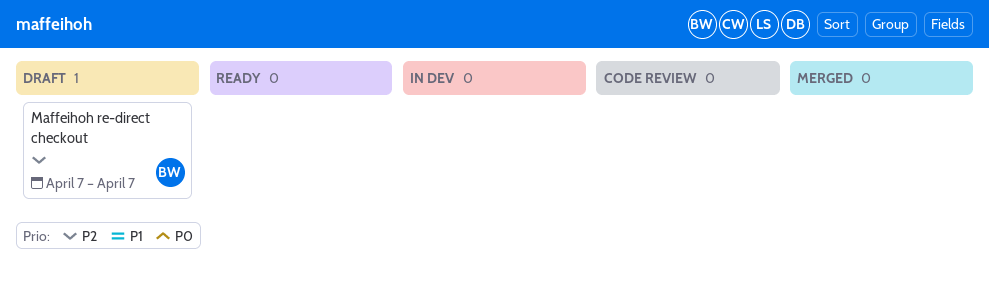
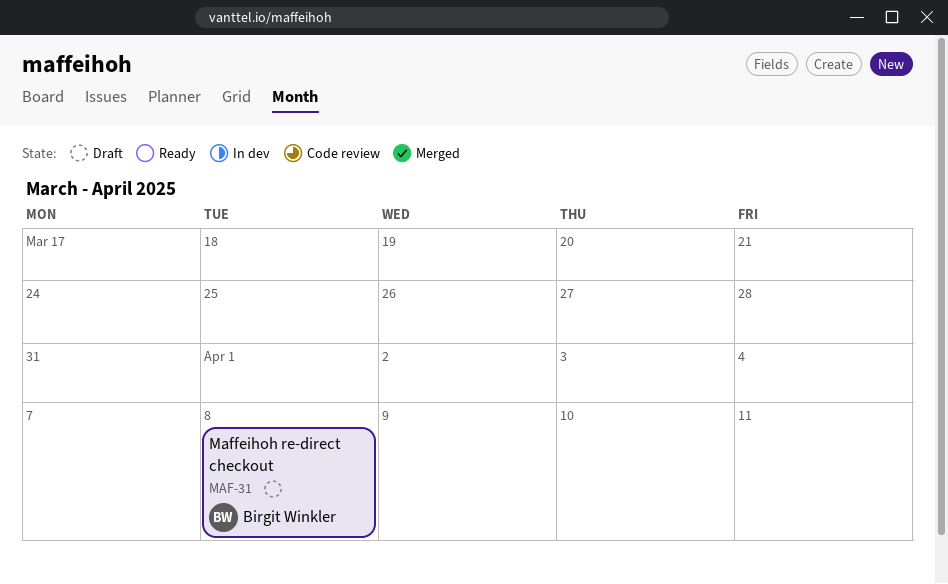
Maffeihoh re-direct checkout, due: Apr 7 -> Apr 8

